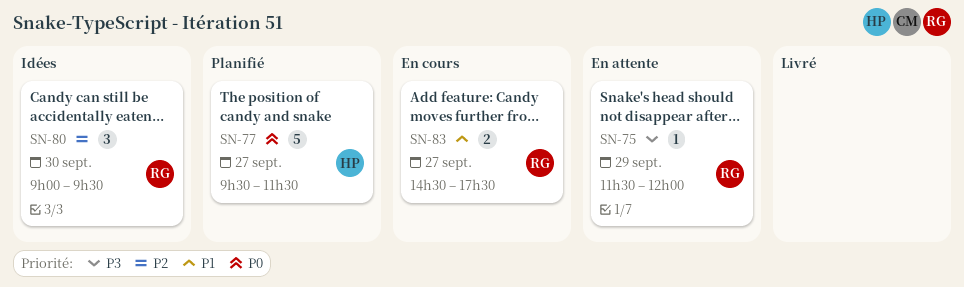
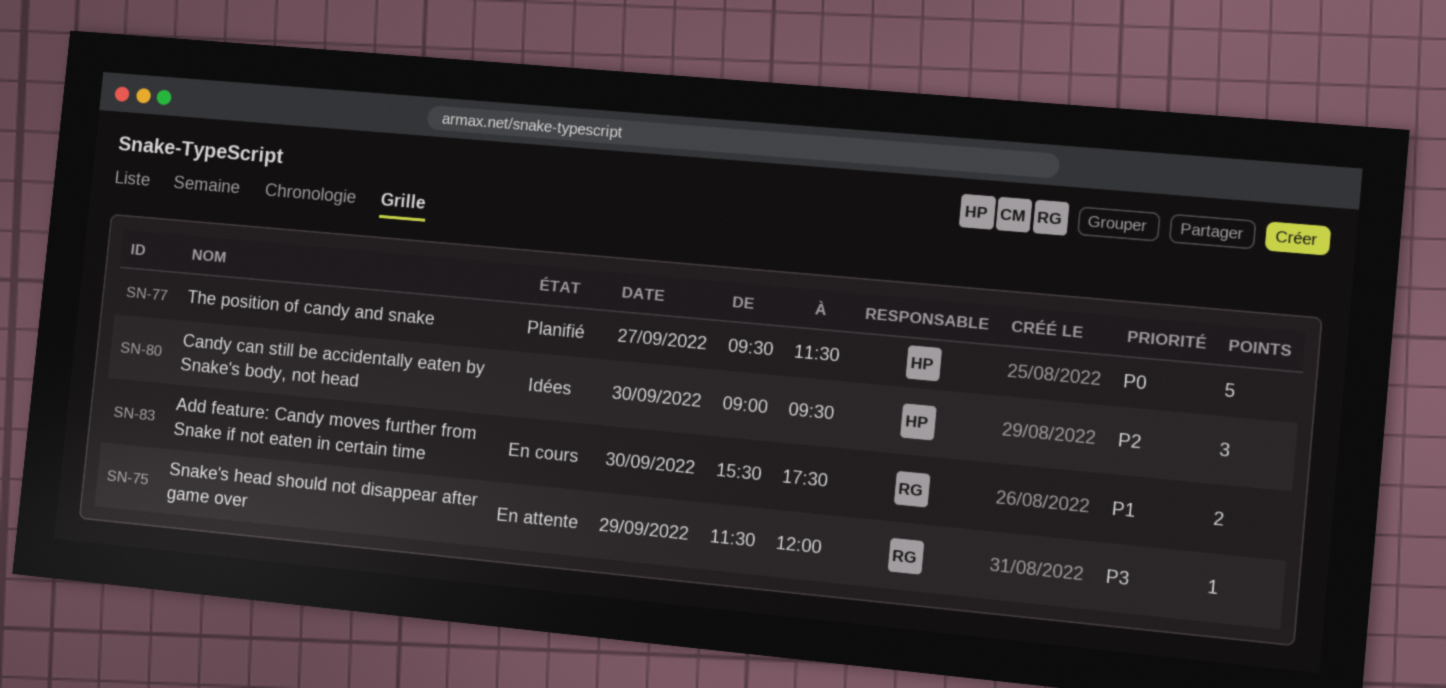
SN-80, owner: RG -> HP
SN-83, day: Sep 27 -> Sep 30
SN-83, begins: 14:30 -> 15:30

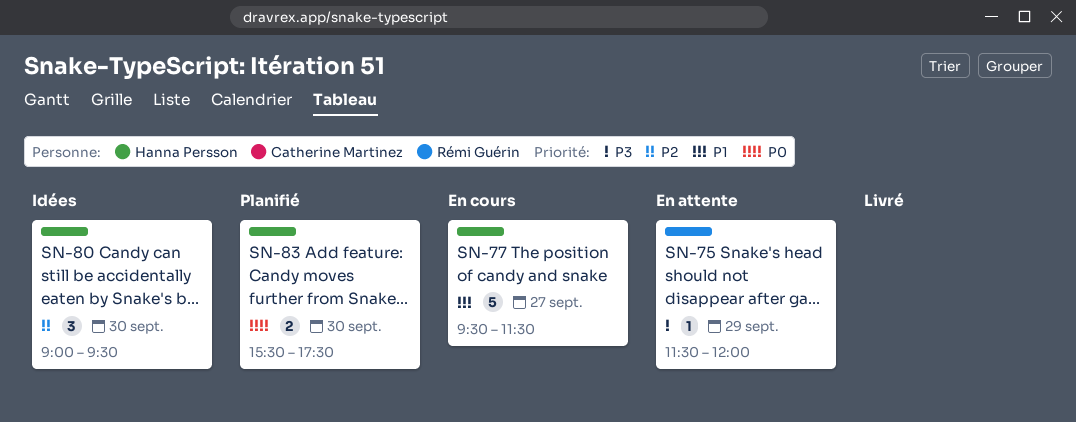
SN-77, status: Planifié -> En cours
SN-77, priority: P0 -> P1
SN-83, status: En cours -> Planifié
SN-83, owner: Rémi Guérin -> Hanna Persson
SN-83, priority: P1 -> P0

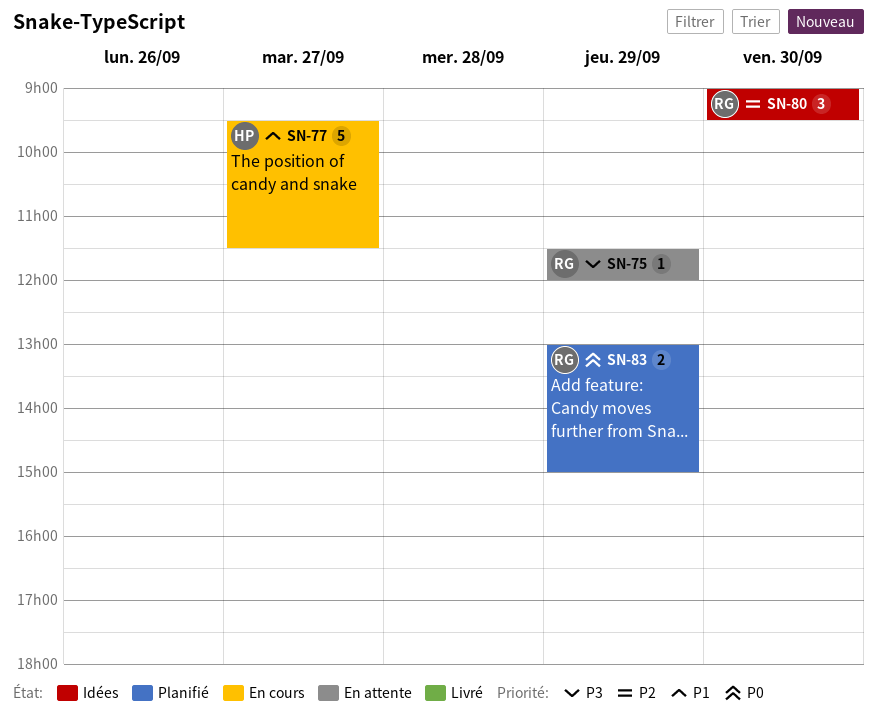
SN-80, owner: Hanna Persson -> Rémi Guérin
SN-83, owner: Hanna Persson -> Rémi Guérin
SN-83, day: Sep 30 -> Sep 29
SN-83, begins: 15:30 -> 13:00
SN-83, ends: 17:30 -> 15:00

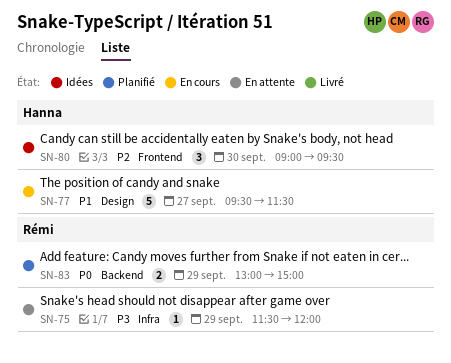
SN-80, owner: Rémi -> Hanna

